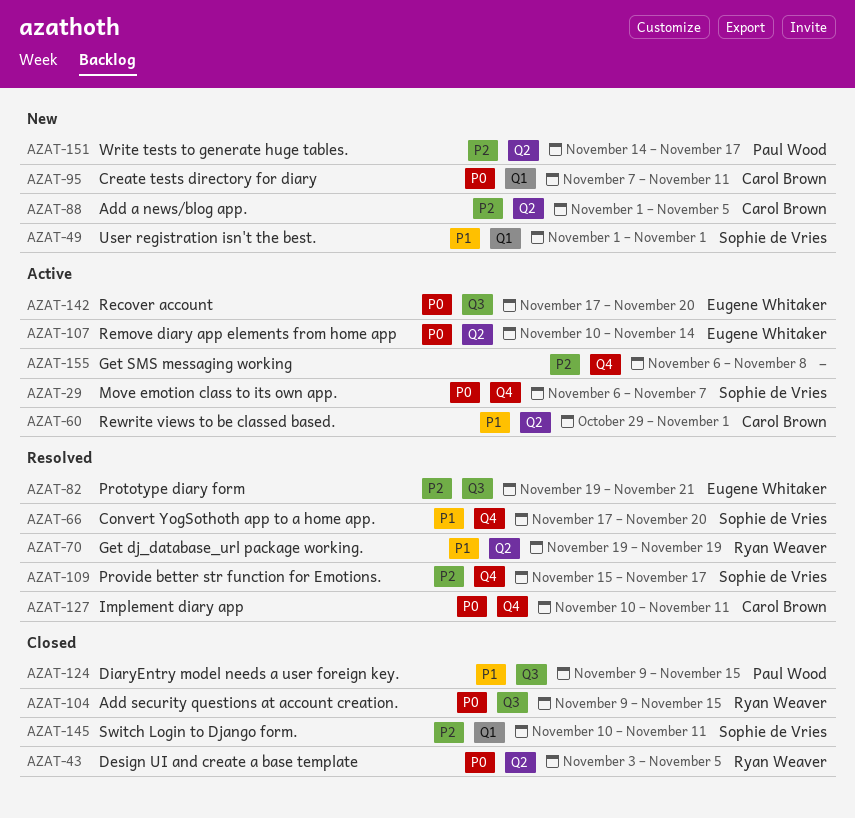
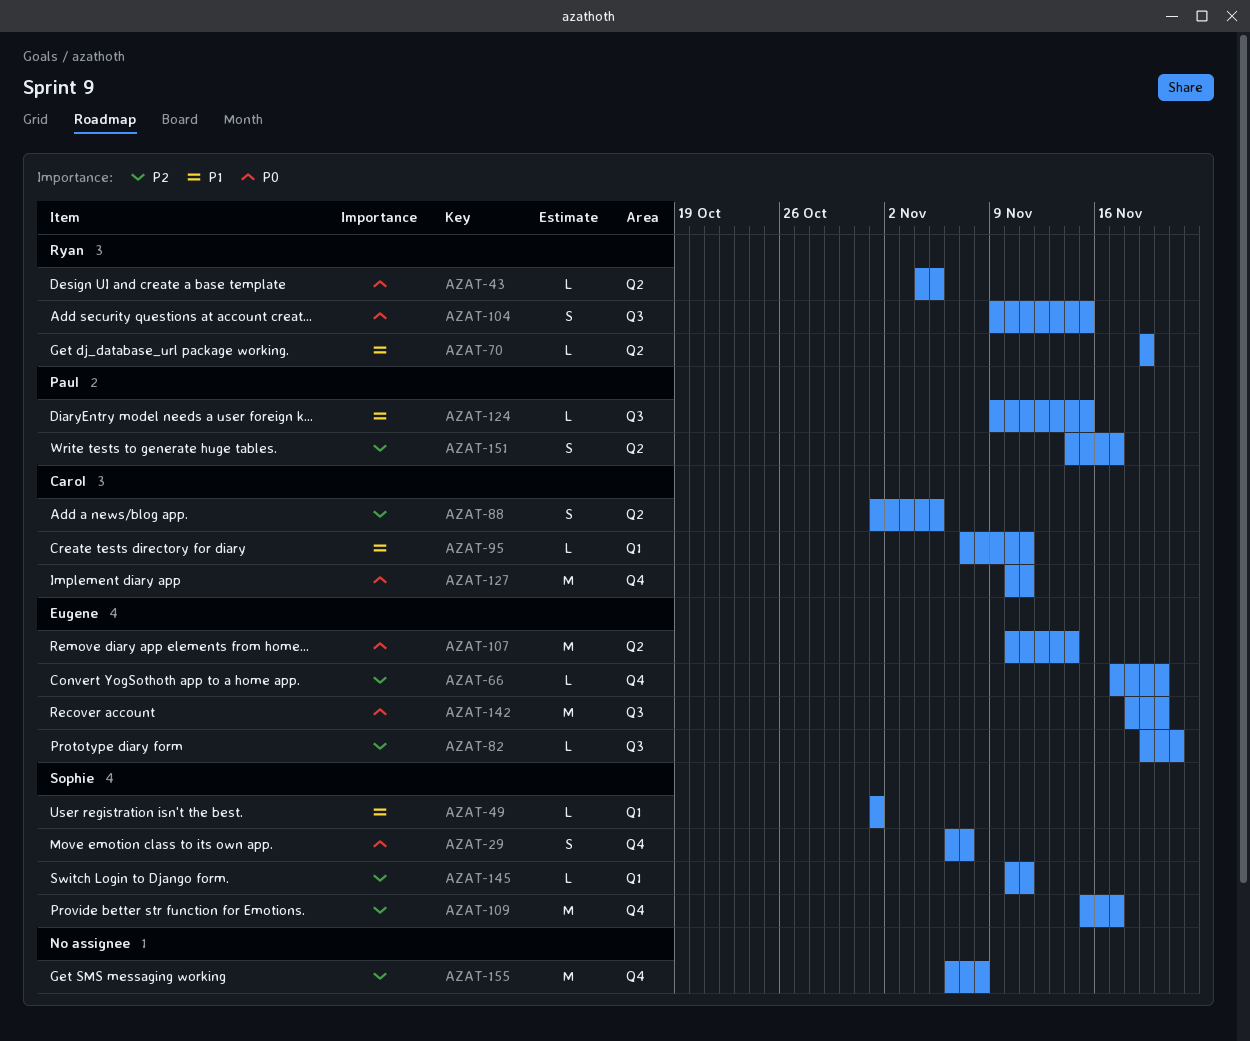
AZAT-43, start: Nov 3 -> Nov 4
AZAT-60: present -> none
AZAT-66, owner: Sophie de Vries -> Eugene Whitaker
AZAT-66, priority: P1 -> P2
AZAT-95, priority: P0 -> P1
AZAT-142, start: Nov 17 -> Nov 18

